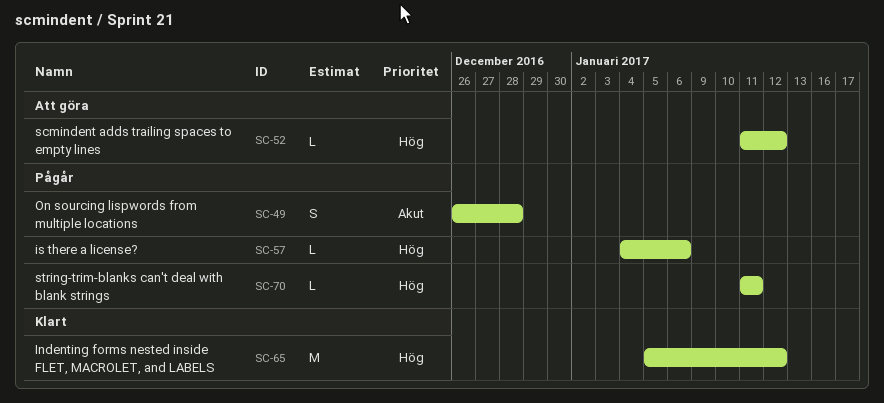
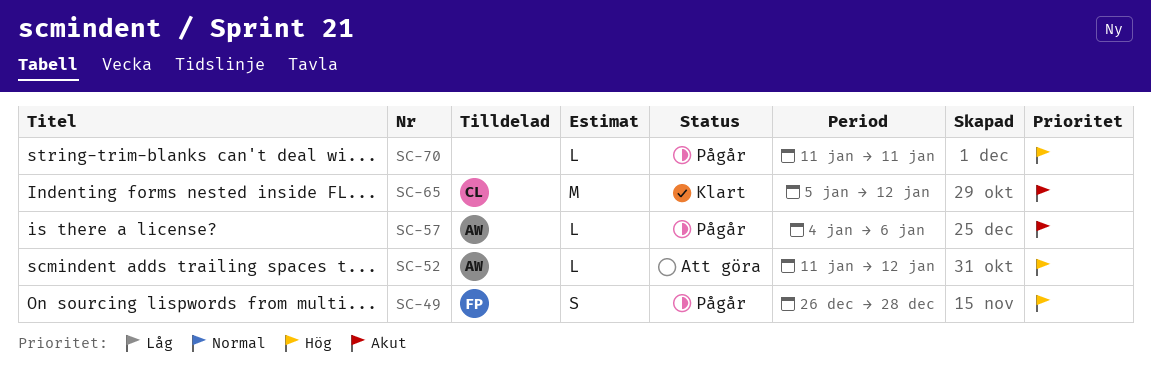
SC-49, priority: Akut -> Hög
SC-57, priority: Hög -> Akut
SC-65, priority: Hög -> Akut

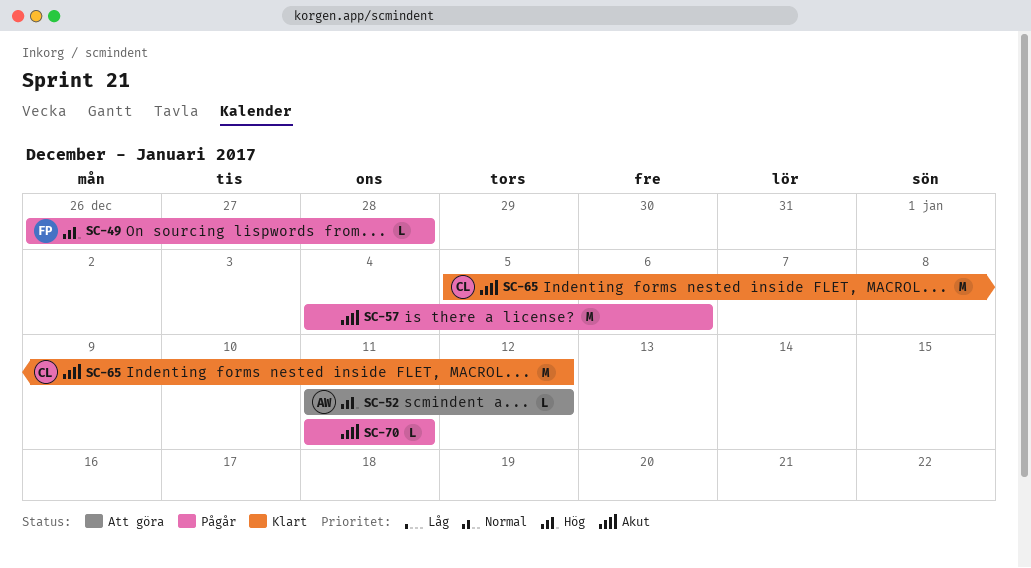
SC-49, estimate: S -> L
SC-57, owner: AW -> none
SC-57, estimate: L -> M
SC-70, priority: Hög -> Akut

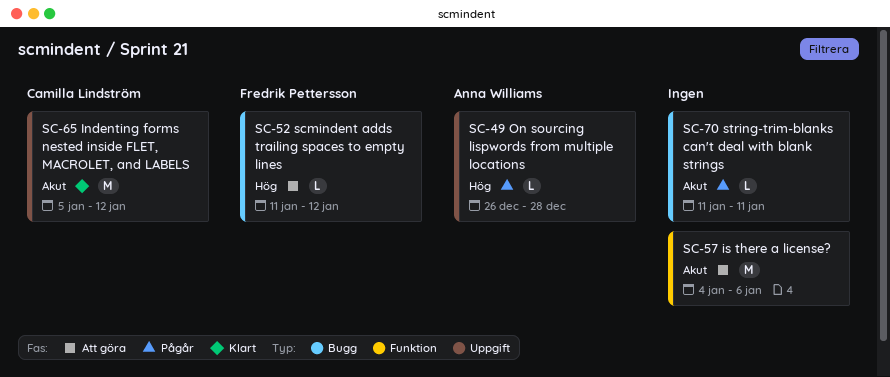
SC-49, owner: Fredrik Pettersson -> Anna Williams
SC-52, owner: Anna Williams -> Fredrik Pettersson
SC-57, status: Pågår -> Att göra

